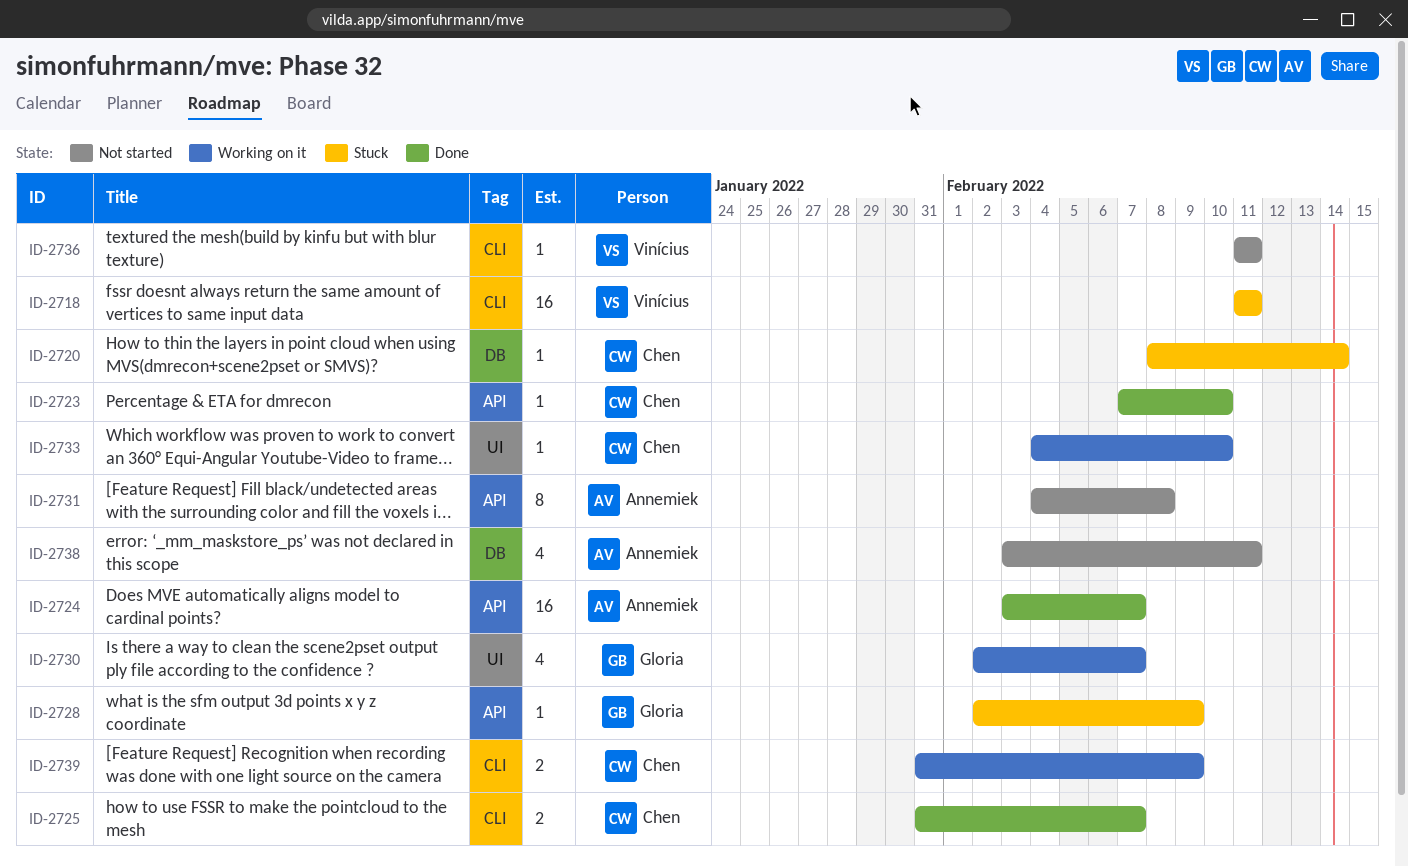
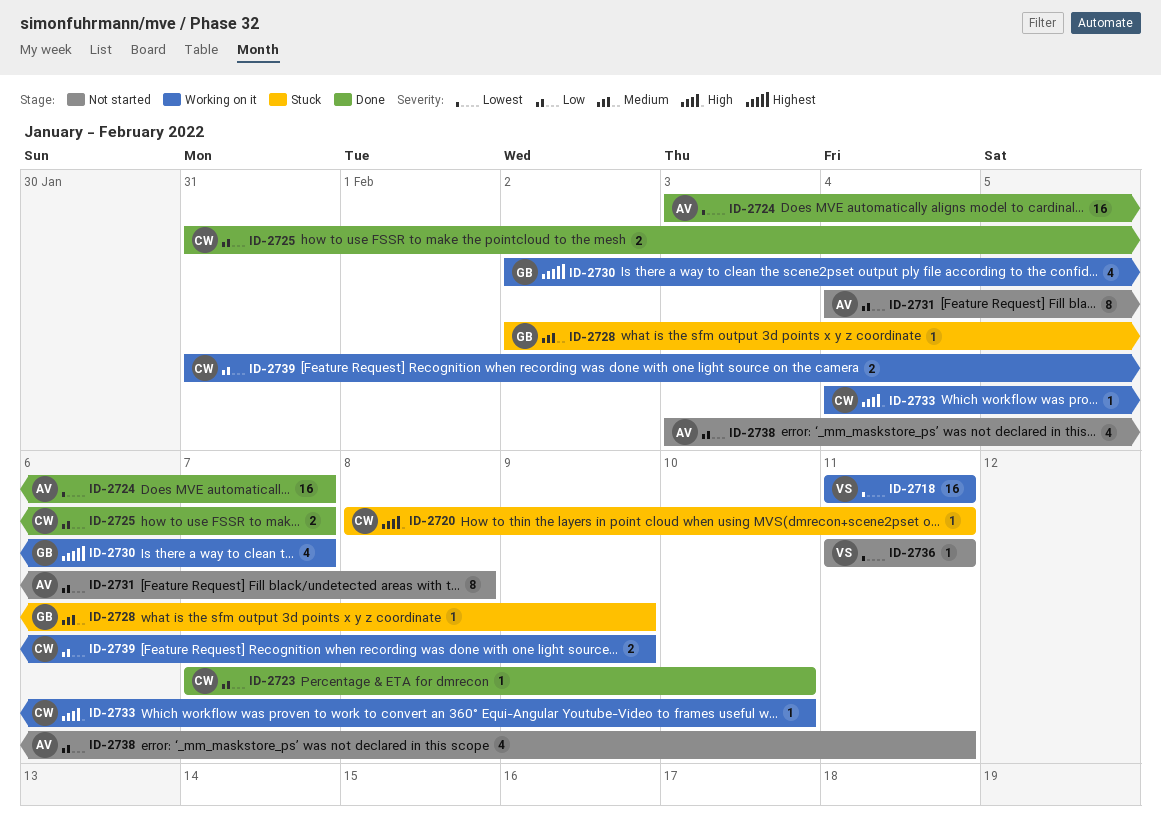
ID-2718, status: Stuck -> Working on it
ID-2720, due: Feb 14 -> Feb 11

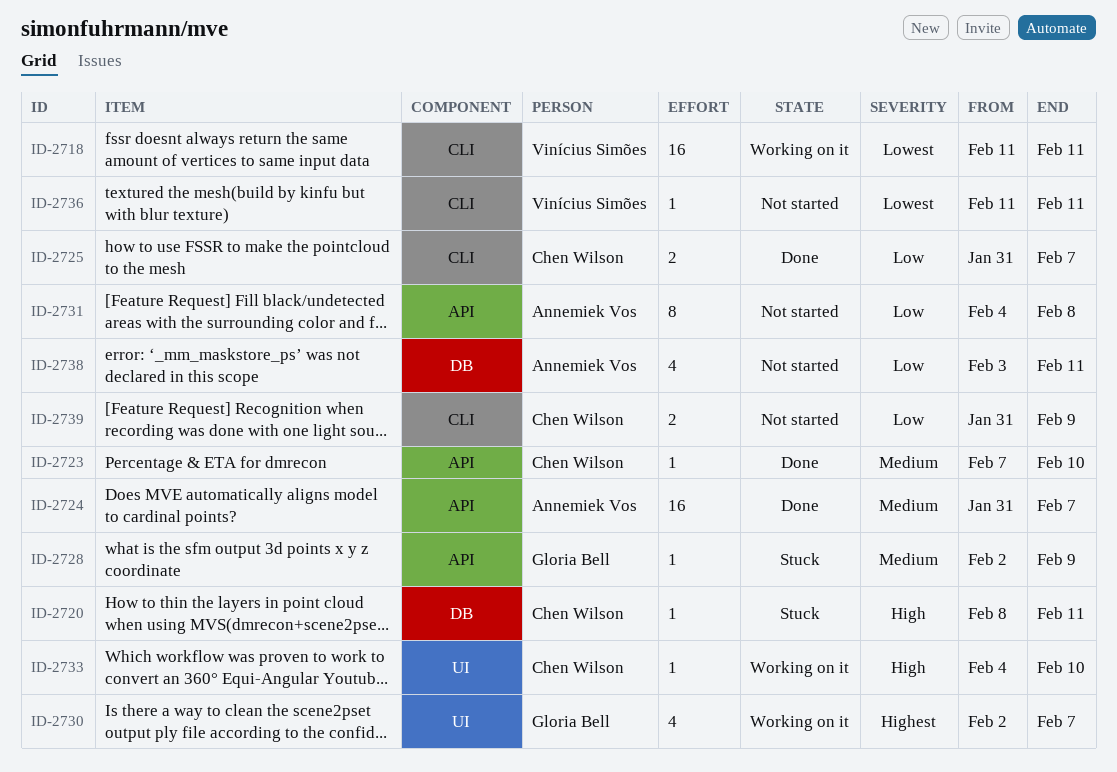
ID-2723, priority: Low -> Medium
ID-2724, priority: Lowest -> Medium
ID-2724, start: Feb 3 -> Jan 31
ID-2739, status: Working on it -> Not started

